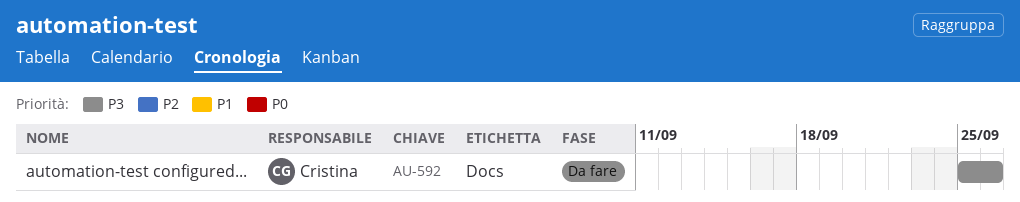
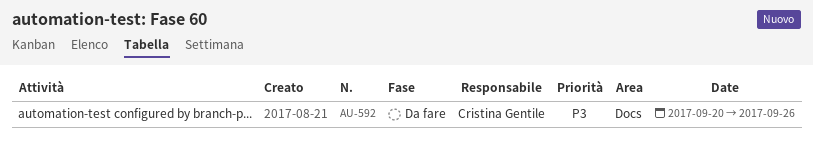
AU-592, start: Sep 25 -> Sep 20

